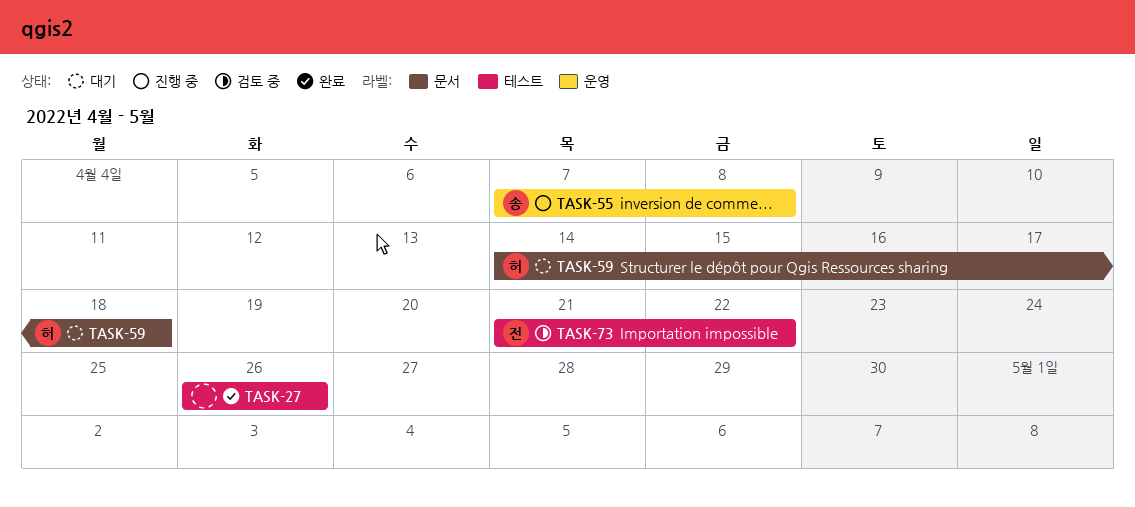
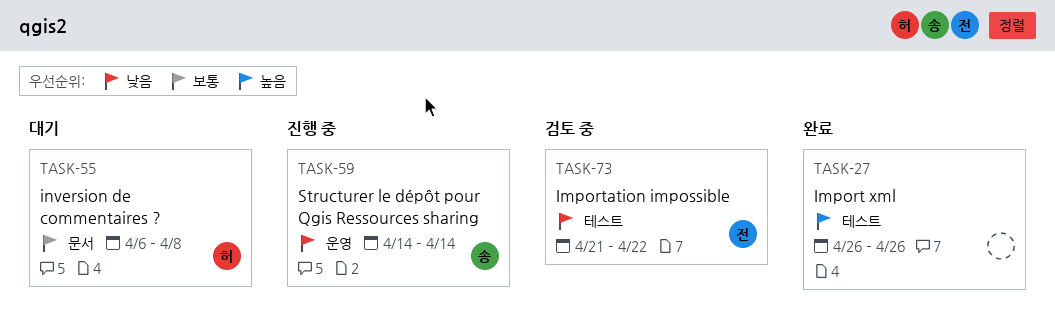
TASK-55, status: 진행 중 -> 대기
TASK-55, owner: 송 -> 허
TASK-55, label: 운영 -> 문서
TASK-55, start: Apr 7 -> Apr 6
TASK-59, status: 대기 -> 진행 중
TASK-59, owner: 허 -> 송
TASK-59, label: 문서 -> 운영
TASK-59, due: Apr 18 -> Apr 14

